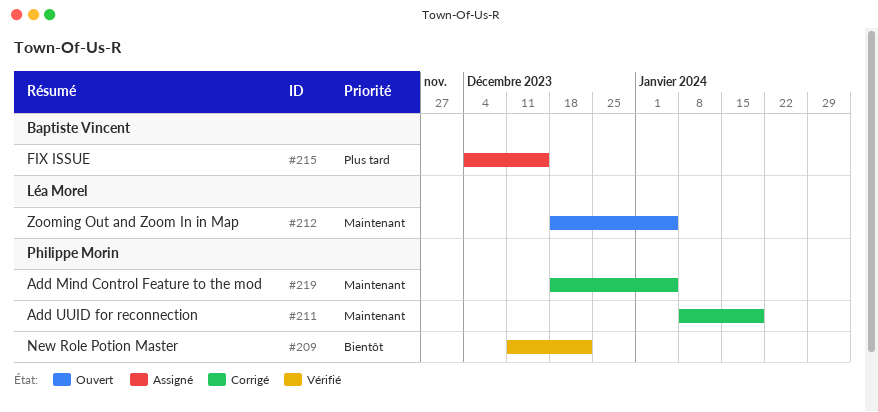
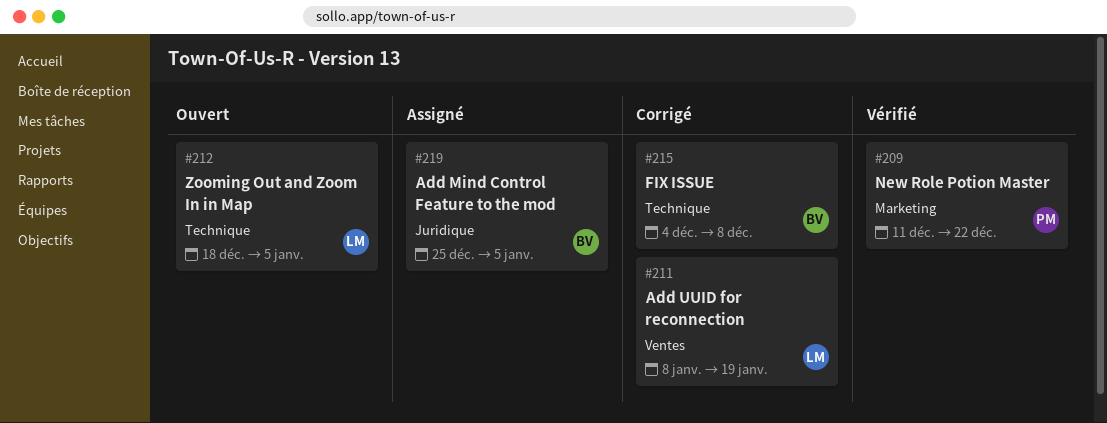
#211, owner: Philippe Morin -> Léa Morel
#215, status: Assigné -> Corrigé
#215, due: Dec 15 -> Dec 8
#219, status: Corrigé -> Assigné
#219, owner: Philippe Morin -> Baptiste Vincent
#219, start: Dec 18 -> Dec 25

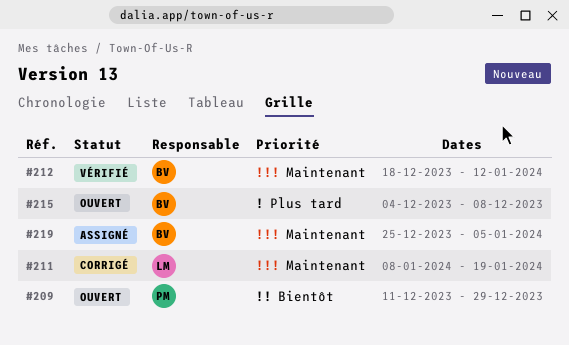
#209, status: Vérifié -> Ouvert
#209, due: Dec 22 -> Dec 29
#212, status: Ouvert -> Vérifié
#212, owner: LM -> BV
#212, due: Jan 5 -> Jan 12
#215, status: Corrigé -> Ouvert

